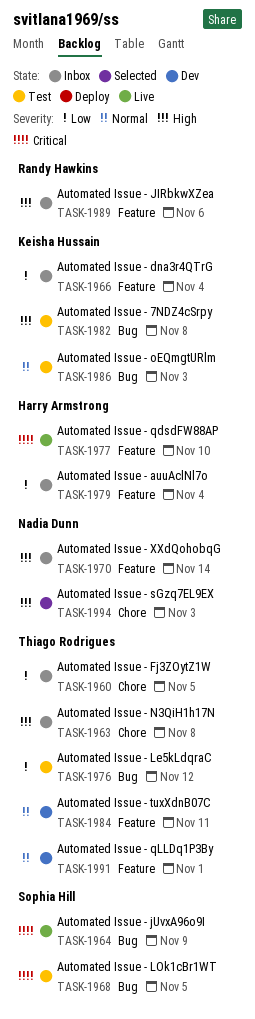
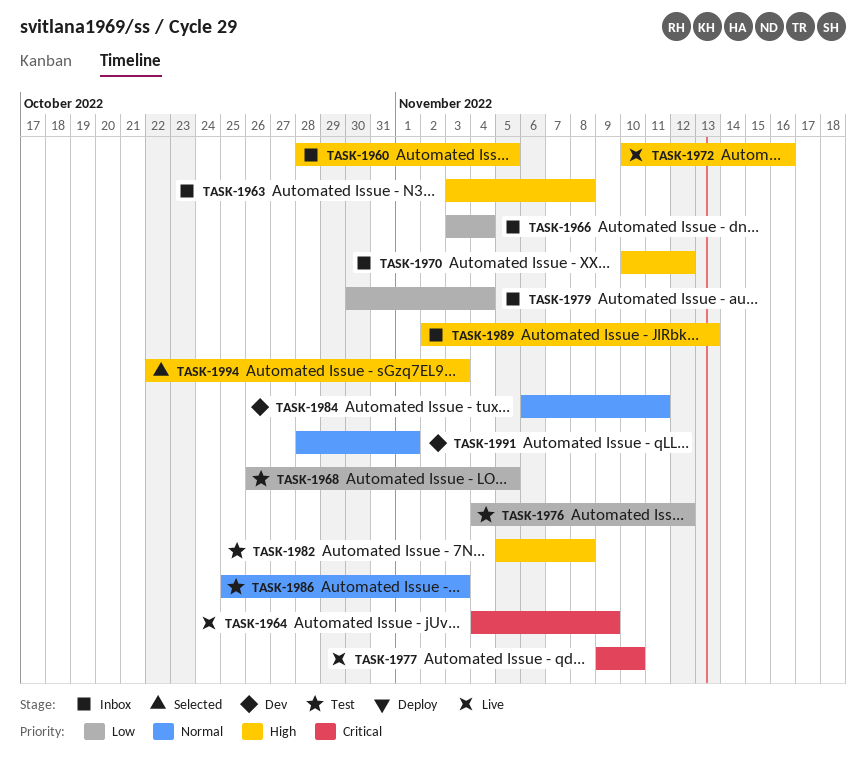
TASK-1960, priority: Low -> High
TASK-1968, priority: Critical -> Low
TASK-1970, due: Nov 14 -> Nov 12
TASK-1972: none -> present
TASK-1989, due: Nov 6 -> Nov 13

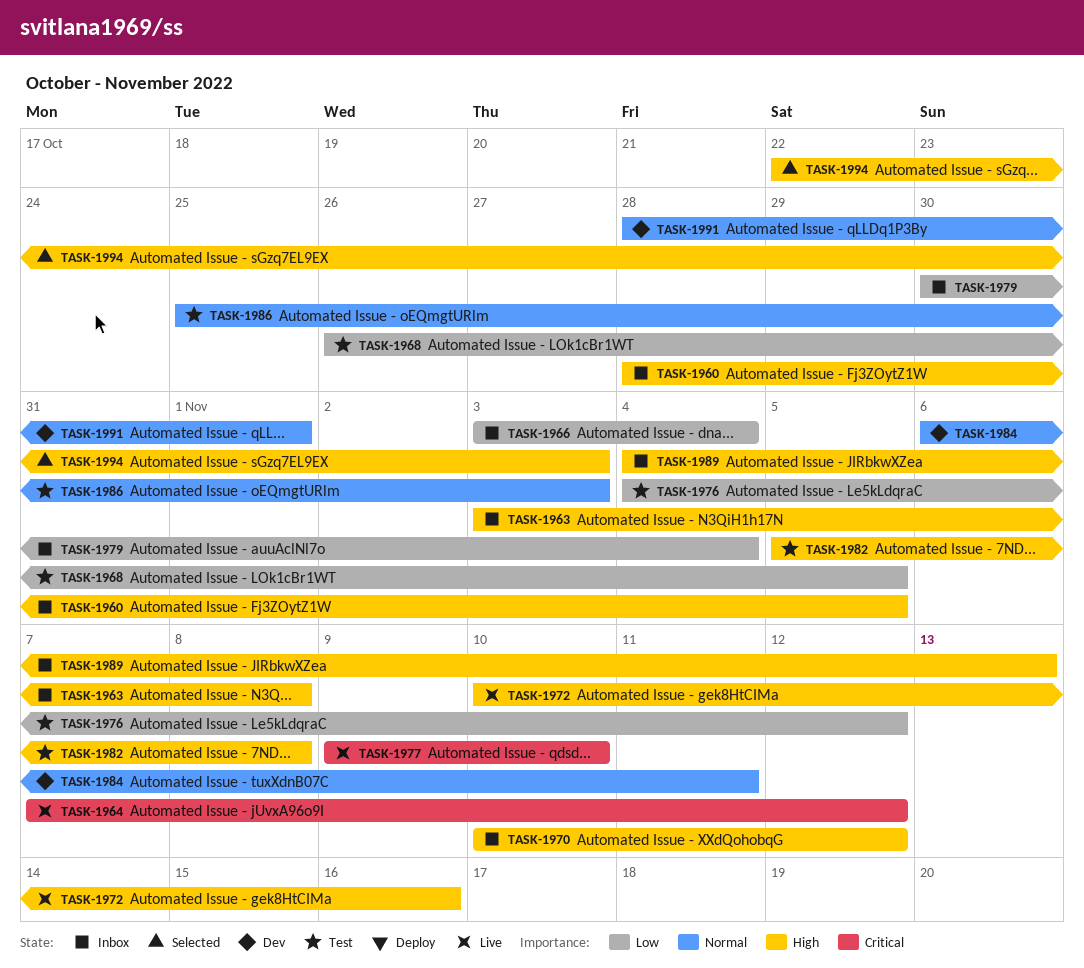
TASK-1964, start: Nov 4 -> Nov 7
TASK-1964, due: Nov 9 -> Nov 12
TASK-1989, start: Nov 2 -> Nov 4

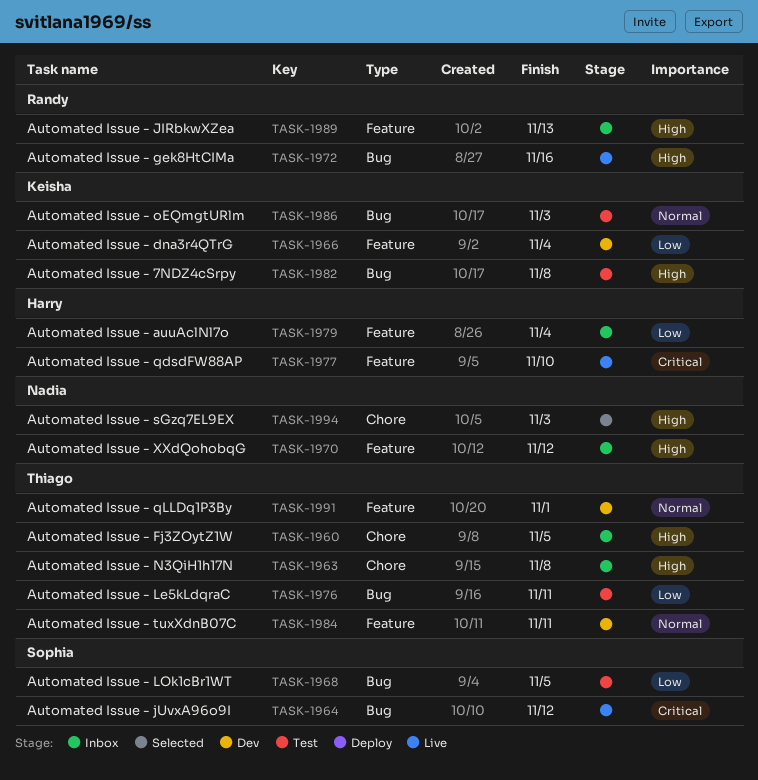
TASK-1966, status: Inbox -> Dev
TASK-1976, due: Nov 12 -> Nov 11

